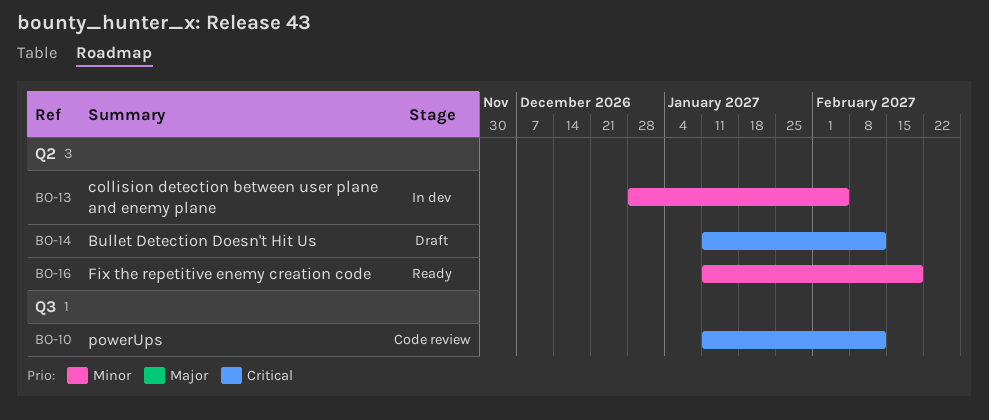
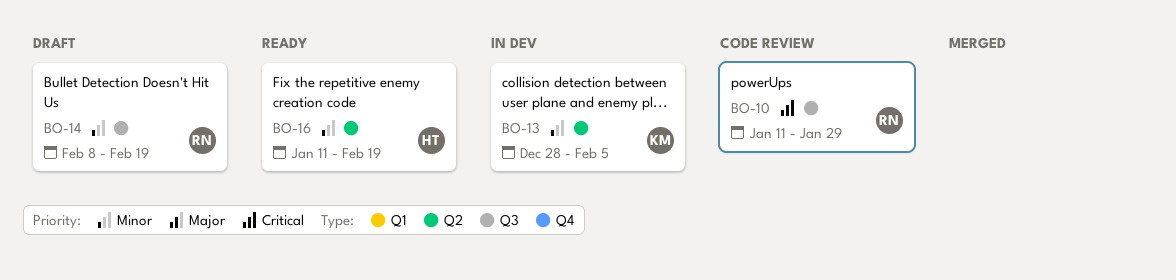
BO-10, due: Feb 12 -> Jan 29
BO-14, priority: Critical -> Minor
BO-14, label: Q2 -> Q3
BO-14, start: Jan 11 -> Feb 8
BO-14, due: Feb 12 -> Feb 19

